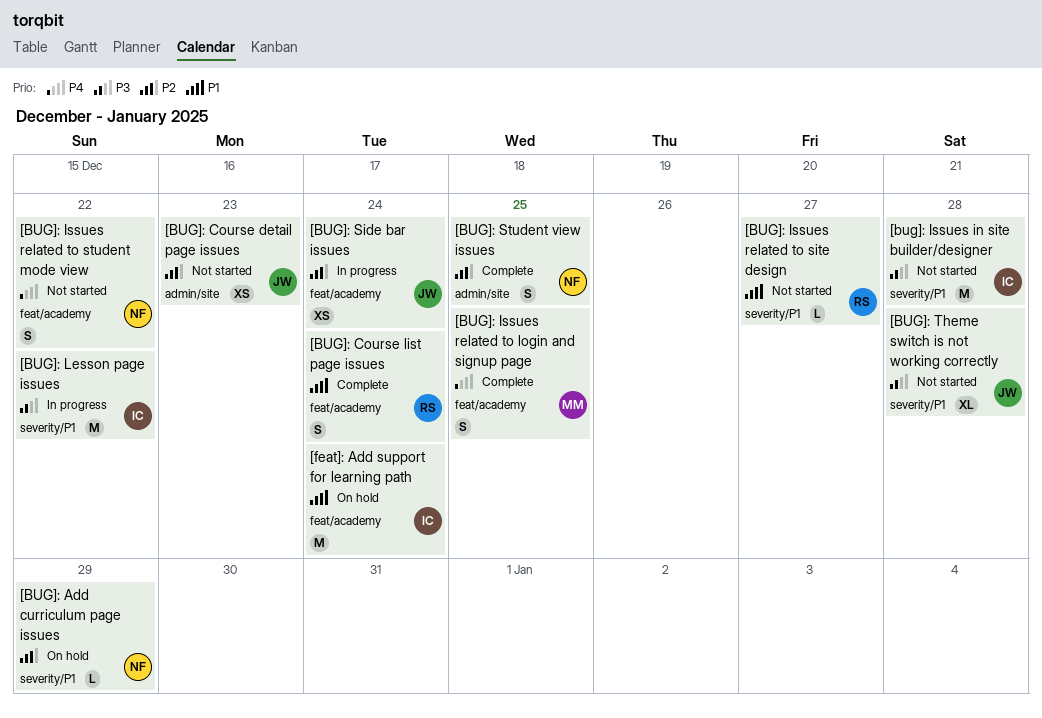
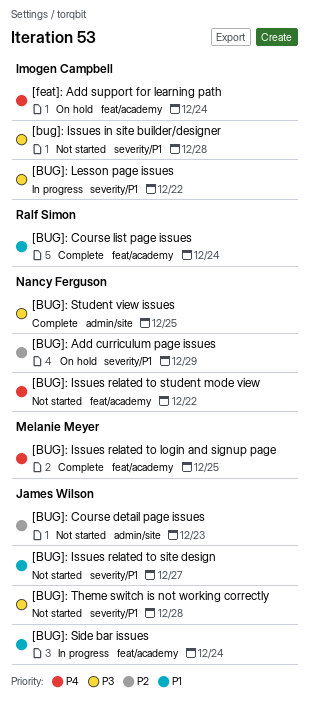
[BUG]: Issues related to site design, owner: Ralf Simon -> James Wilson
[BUG]: Side bar issues, priority: P2 -> P1
[BUG]: Student view issues, priority: P2 -> P3
[feat]: Add support for learning path, priority: P1 -> P4

